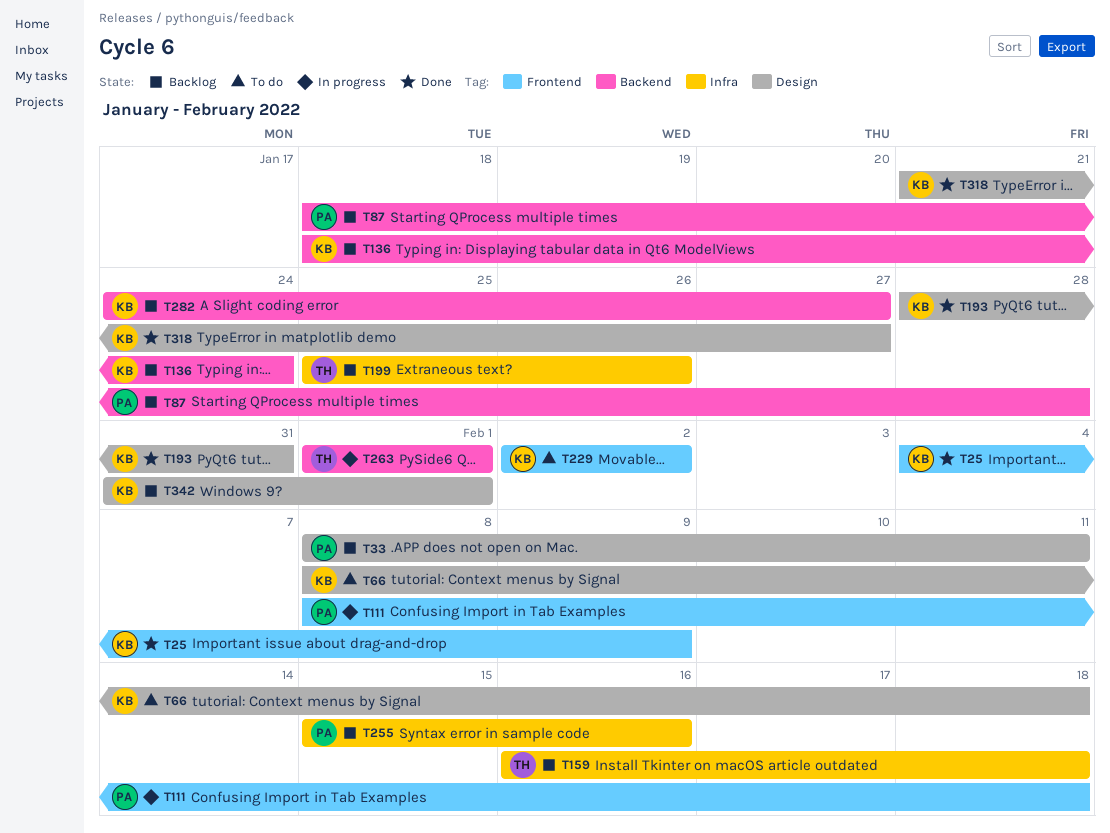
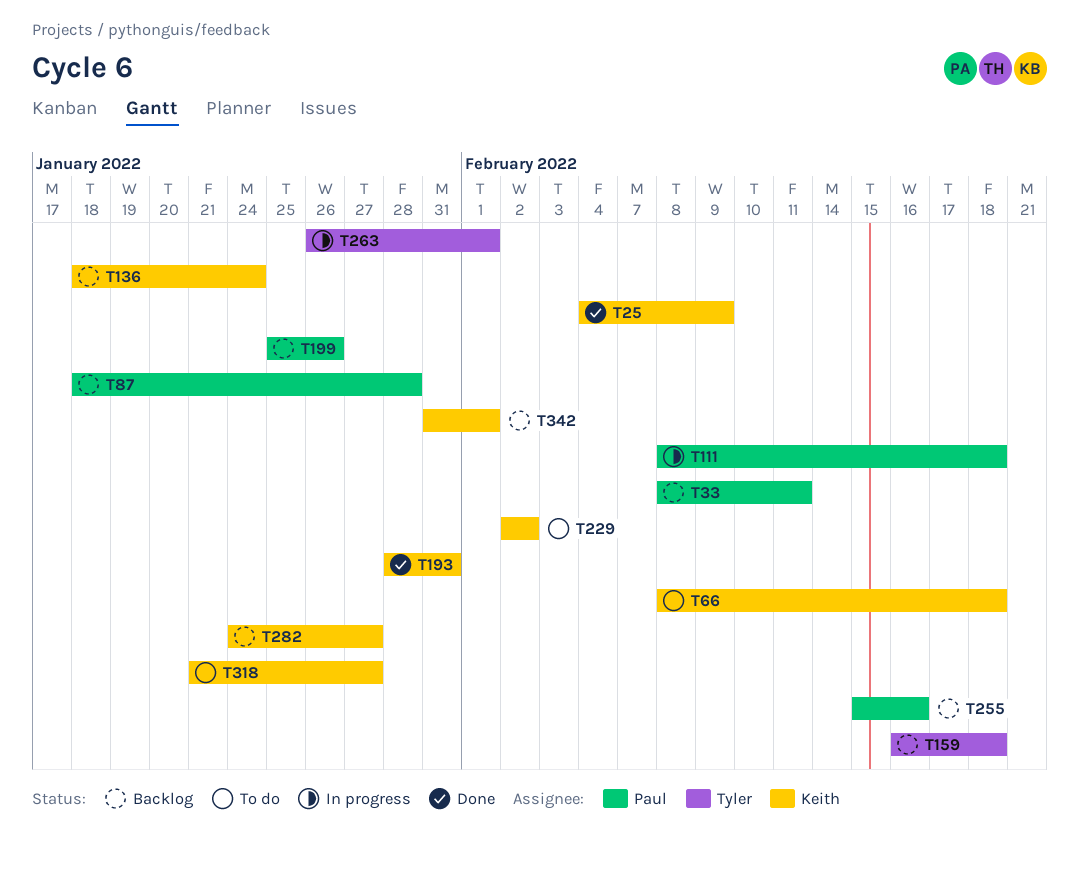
T199, owner: Tyler -> Paul
T263, start: Feb 1 -> Jan 26
T318, status: Done -> To do

